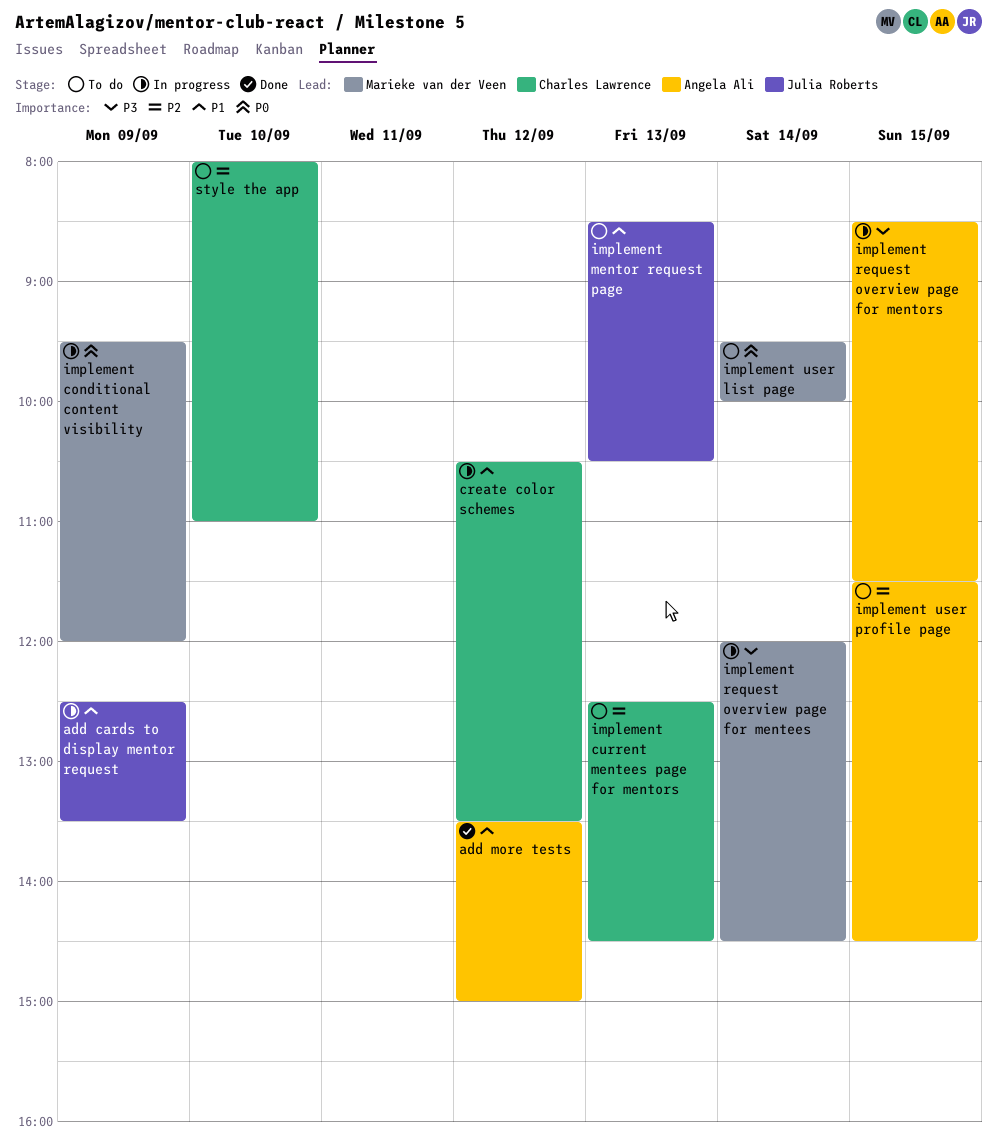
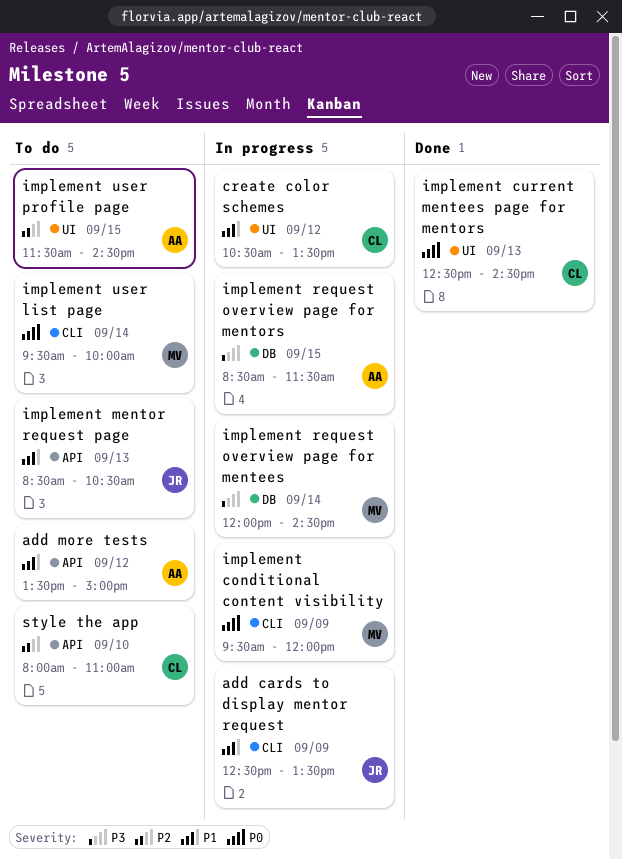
add more tests, status: Done -> To do
implement current mentees page for mentors, status: To do -> Done
implement current mentees page for mentors, priority: P2 -> P0

